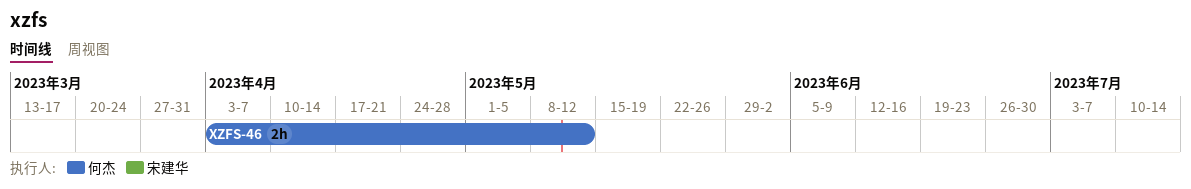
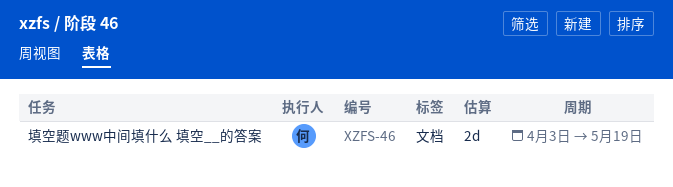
XZFS-46, estimate: 2h -> 2d
XZFS-46, due: May 12 -> May 19

